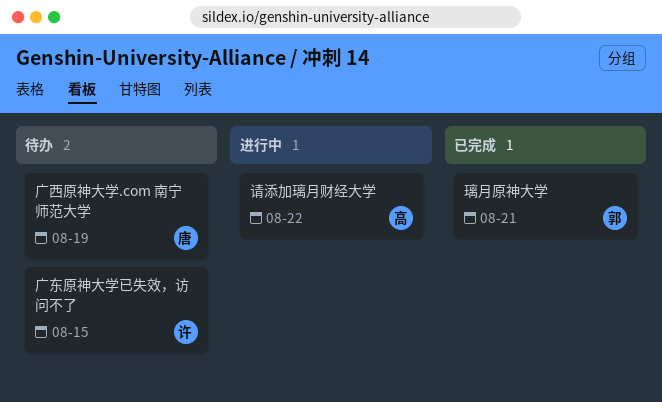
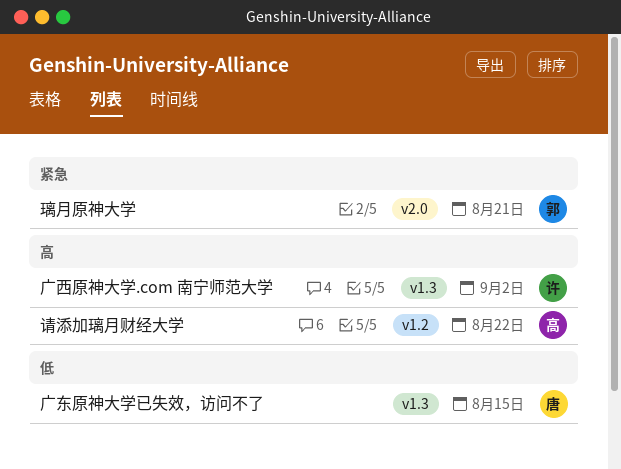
广东原神大学已失效，访问不了, owner: 许 -> 唐
广西原神大学.com 南宁师范大学, owner: 唐 -> 许
广西原神大学.com 南宁师范大学, due: Aug 19 -> Sep 2

